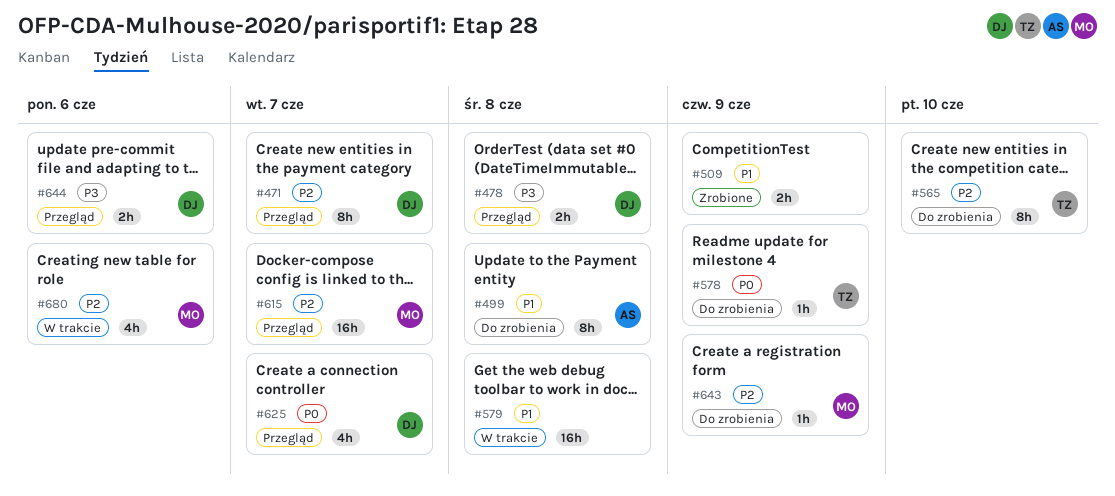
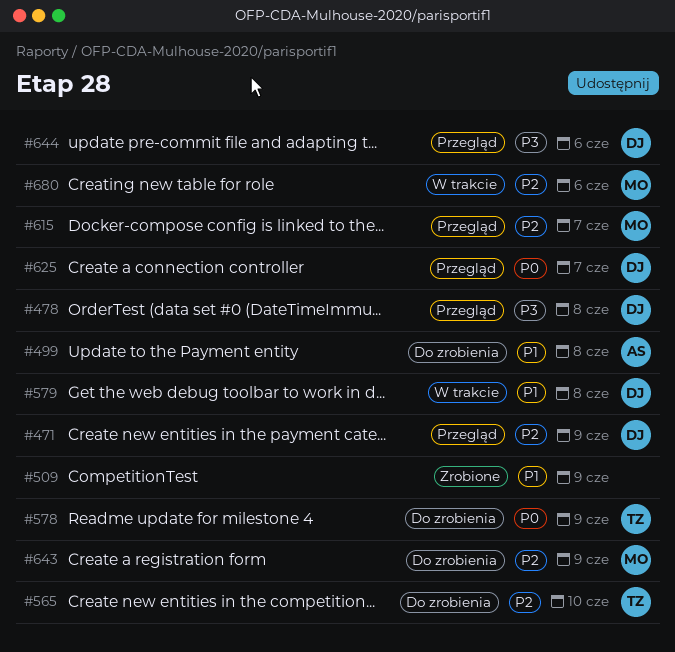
#471, due: Jun 7 -> Jun 9
#579, owner: none -> DJ

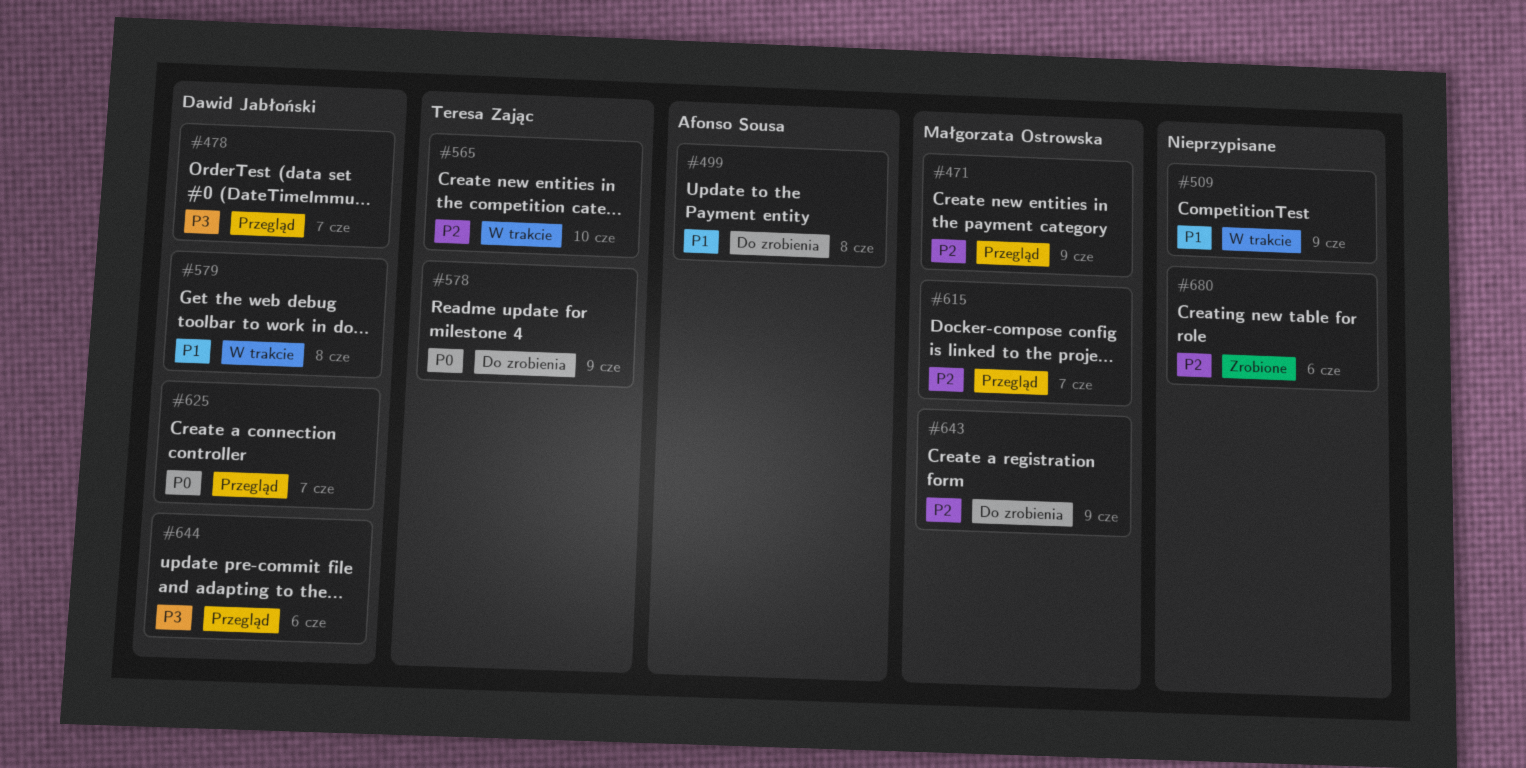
#471, owner: Dawid Jabłoński -> Małgorzata Ostrowska
#478, due: Jun 8 -> Jun 7
#509, status: Zrobione -> W trakcie
#565, status: Do zrobienia -> W trakcie
#680, status: W trakcie -> Zrobione
#680, owner: Małgorzata Ostrowska -> none

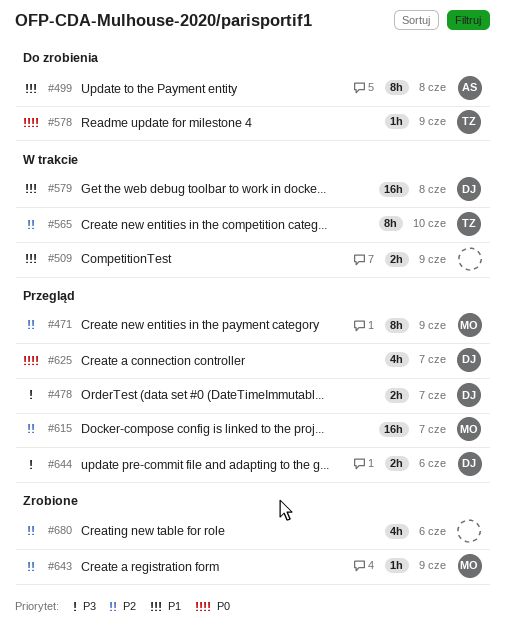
#643, status: Do zrobienia -> Zrobione

